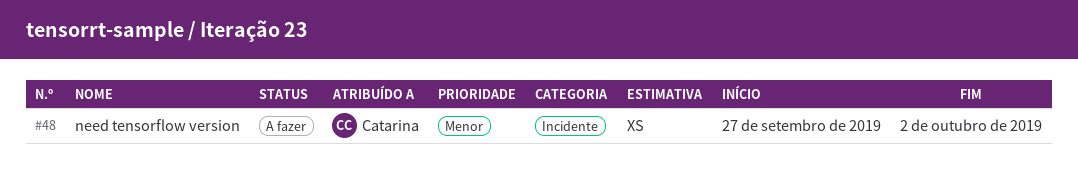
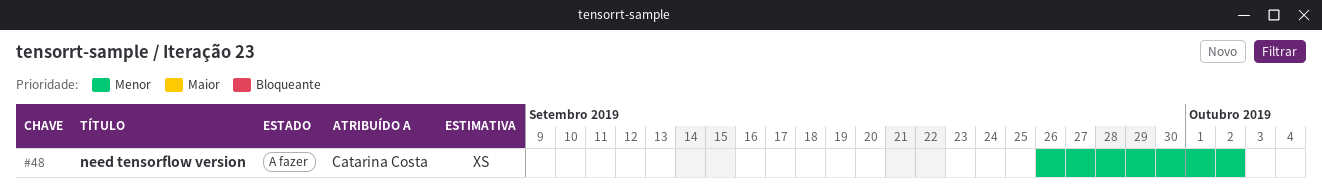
#48, start: Sep 27 -> Sep 26

